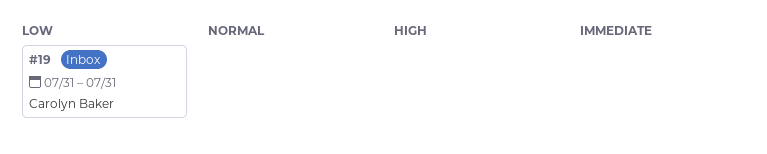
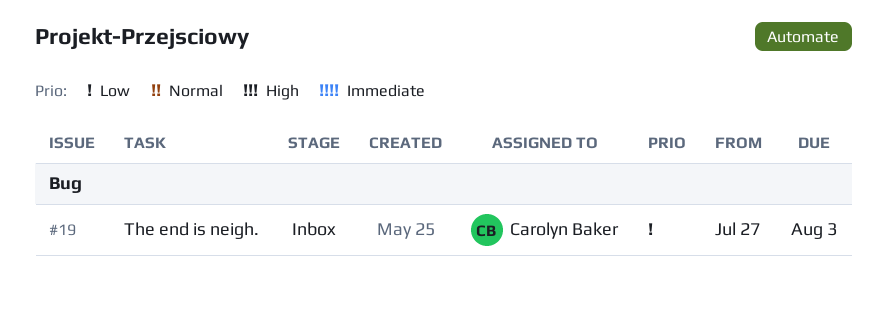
#19, start: Jul 31 -> Jul 27
#19, due: Jul 31 -> Aug 3

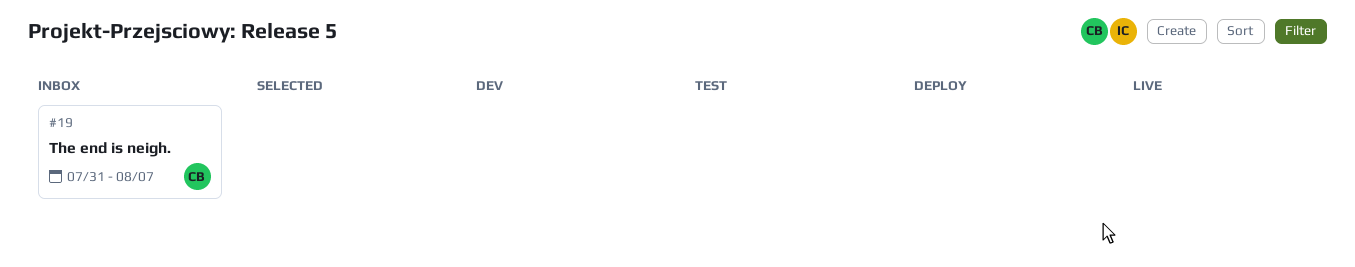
#19, start: Jul 27 -> Jul 31
#19, due: Aug 3 -> Aug 7

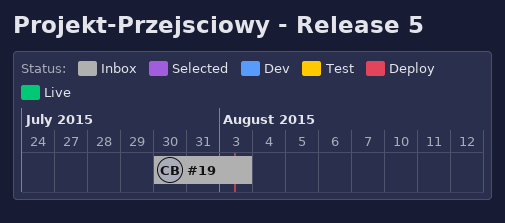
#19, start: Jul 31 -> Jul 30
#19, due: Aug 7 -> Aug 3

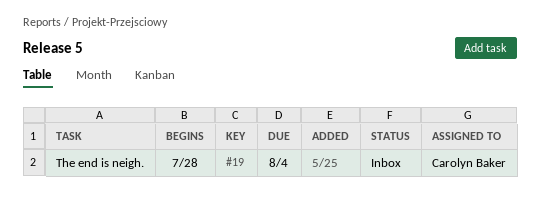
#19, start: Jul 30 -> Jul 28
#19, due: Aug 3 -> Aug 4

